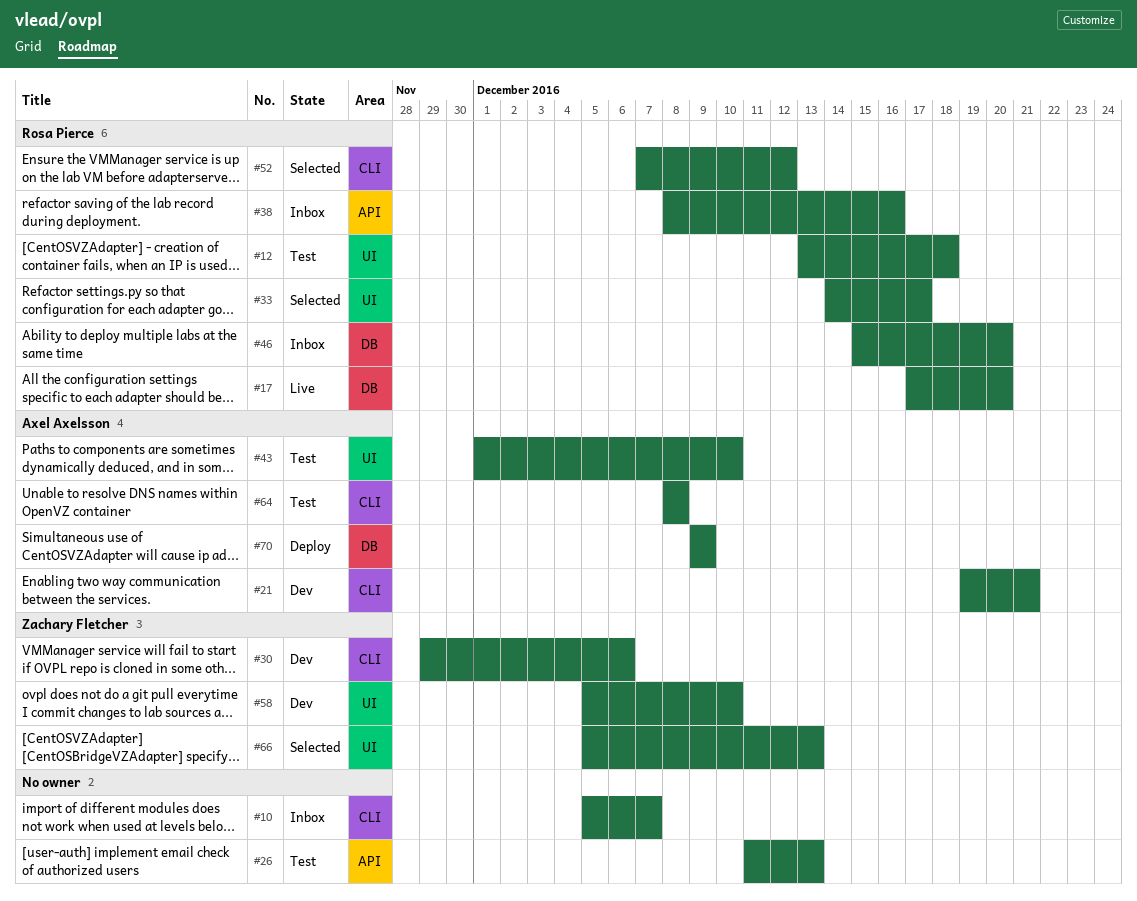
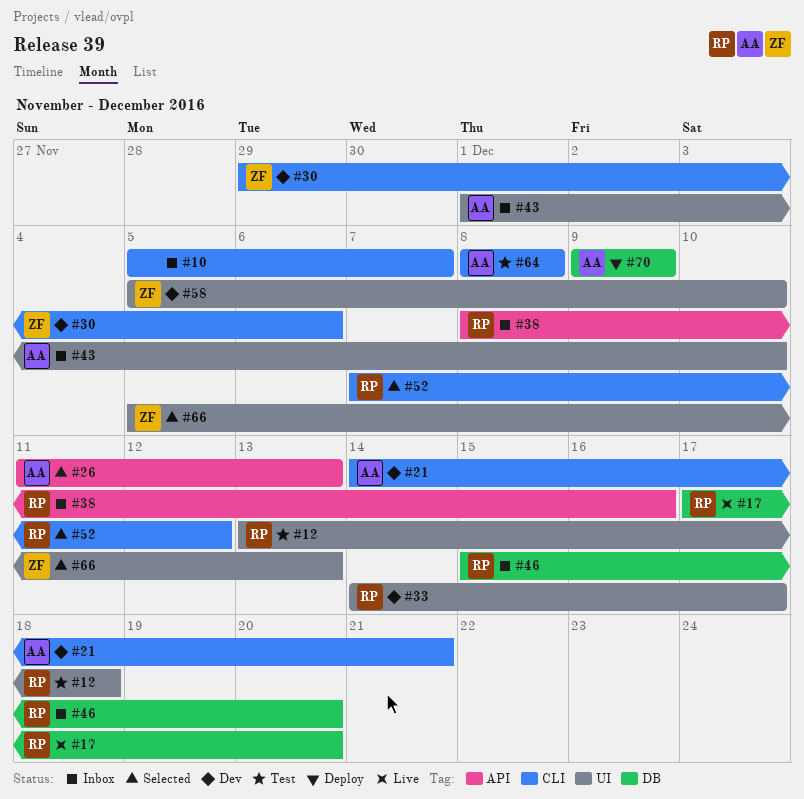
#21, start: Dec 19 -> Dec 14
#26, status: Test -> Selected
#26, owner: none -> Axel Axelsson
#33, status: Selected -> Dev
#43, status: Test -> Inbox

